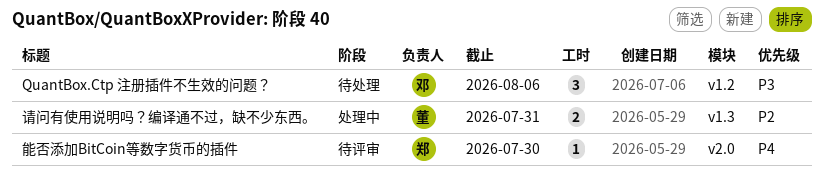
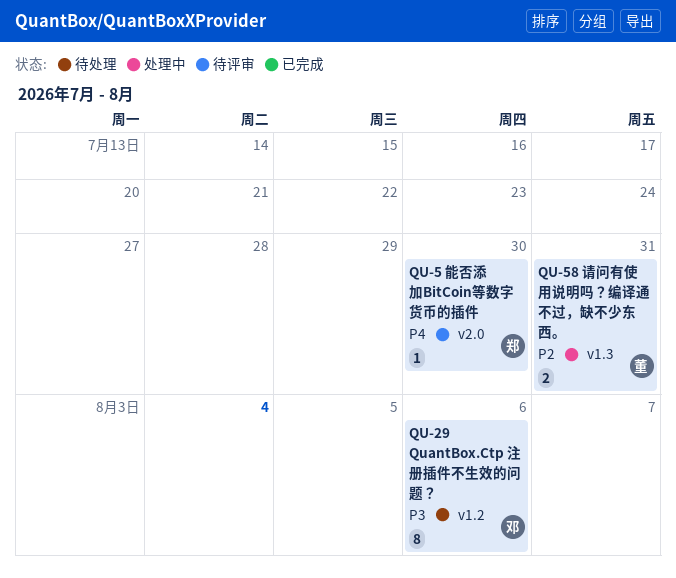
QuantBox.Ctp 注册插件不生效的问题？, estimate: 3 -> 8

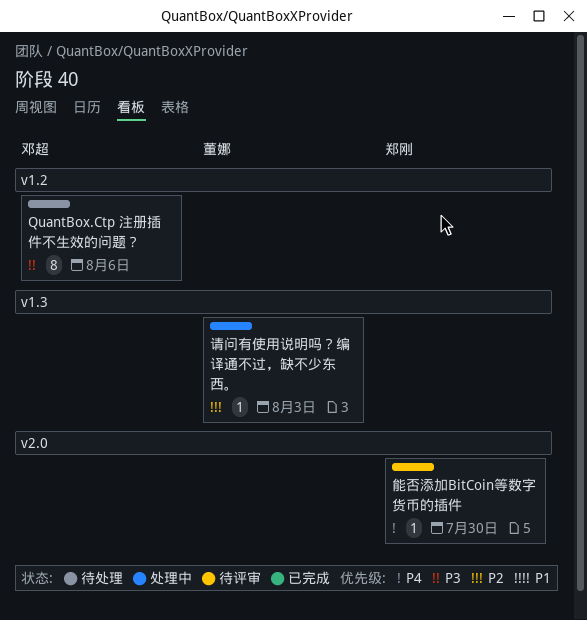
请问有使用说明吗？编译通不过，缺不少东西。, estimate: 2 -> 1
请问有使用说明吗？编译通不过，缺不少东西。, due: Jul 31 -> Aug 3

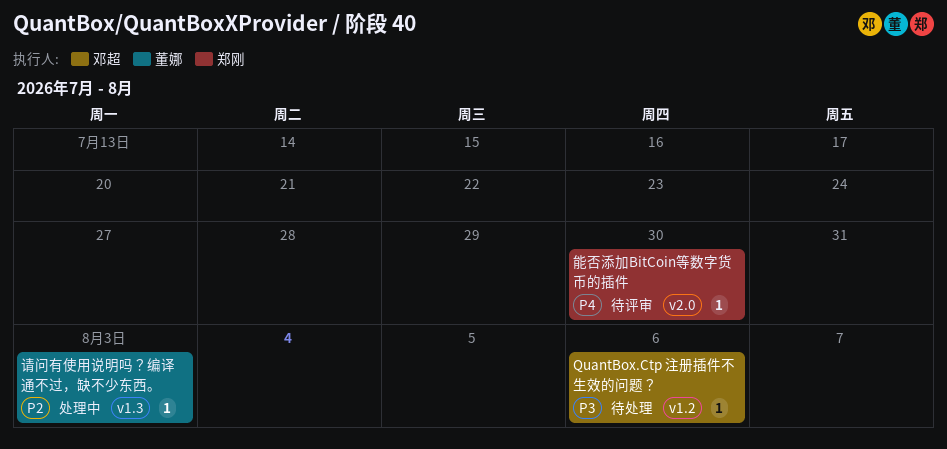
QuantBox.Ctp 注册插件不生效的问题？, estimate: 8 -> 1

